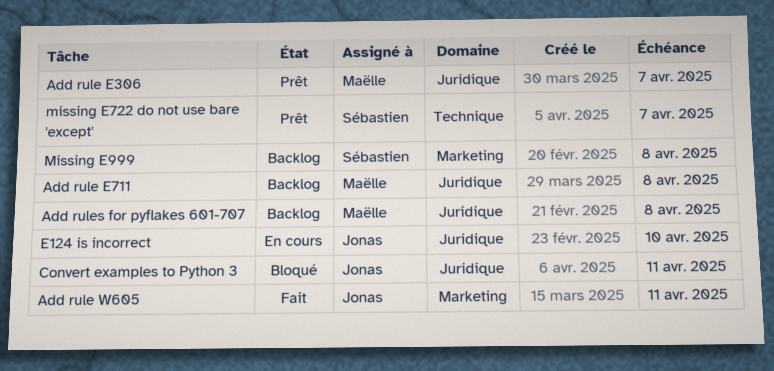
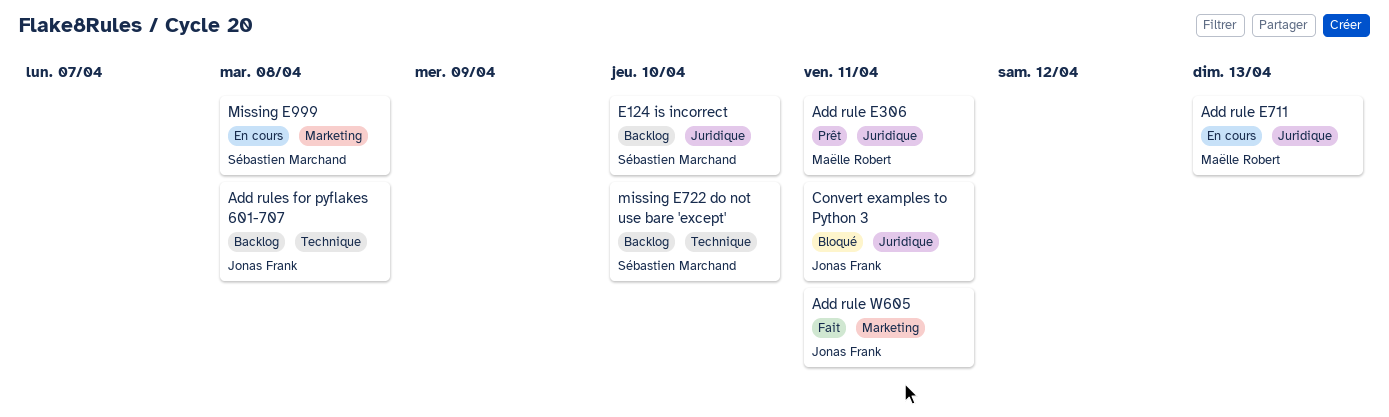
Add rule E306, due: Apr 7 -> Apr 11
Add rule E711, status: Backlog -> En cours
Add rule E711, due: Apr 8 -> Apr 13
Add rules for pyflakes 601-707, owner: Maëlle Robert -> Jonas Frank
Add rules for pyflakes 601-707, label: Juridique -> Technique
E124 is incorrect, status: En cours -> Backlog
E124 is incorrect, owner: Jonas Frank -> Sébastien Marchand
missing E722 do not use bare 'except', status: Prêt -> Backlog
missing E722 do not use bare 'except', due: Apr 7 -> Apr 10
Missing E999, status: Backlog -> En cours

